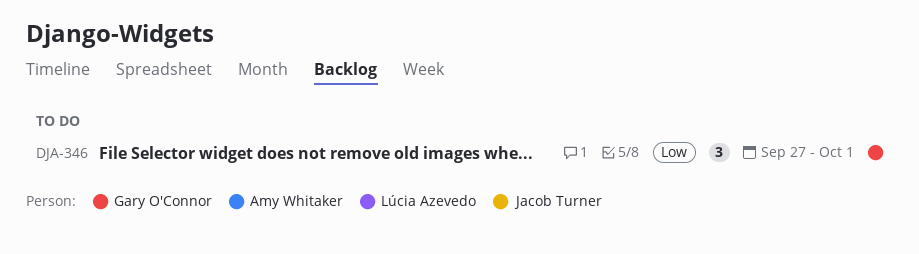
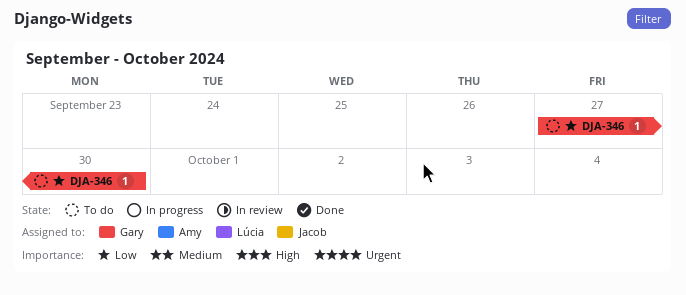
DJA-346, estimate: 3 -> 1
DJA-346, due: Oct 1 -> Sep 30

